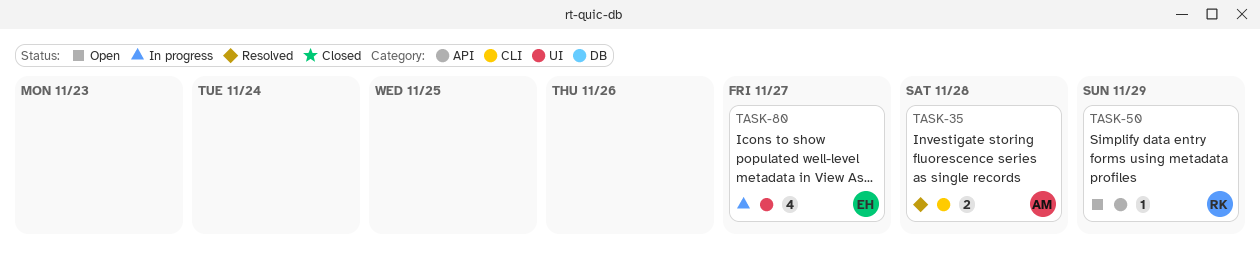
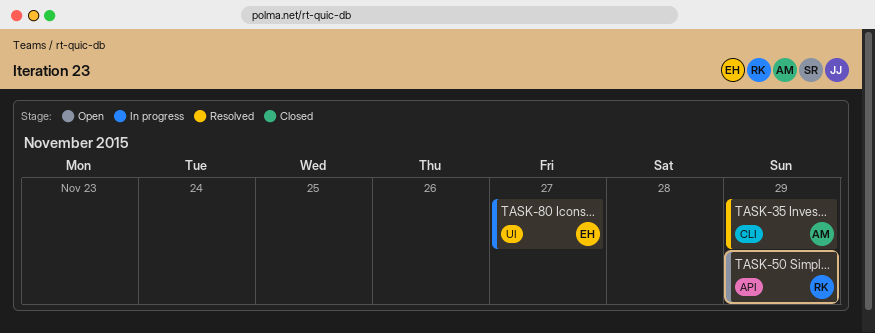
TASK-35, due: Nov 28 -> Nov 29

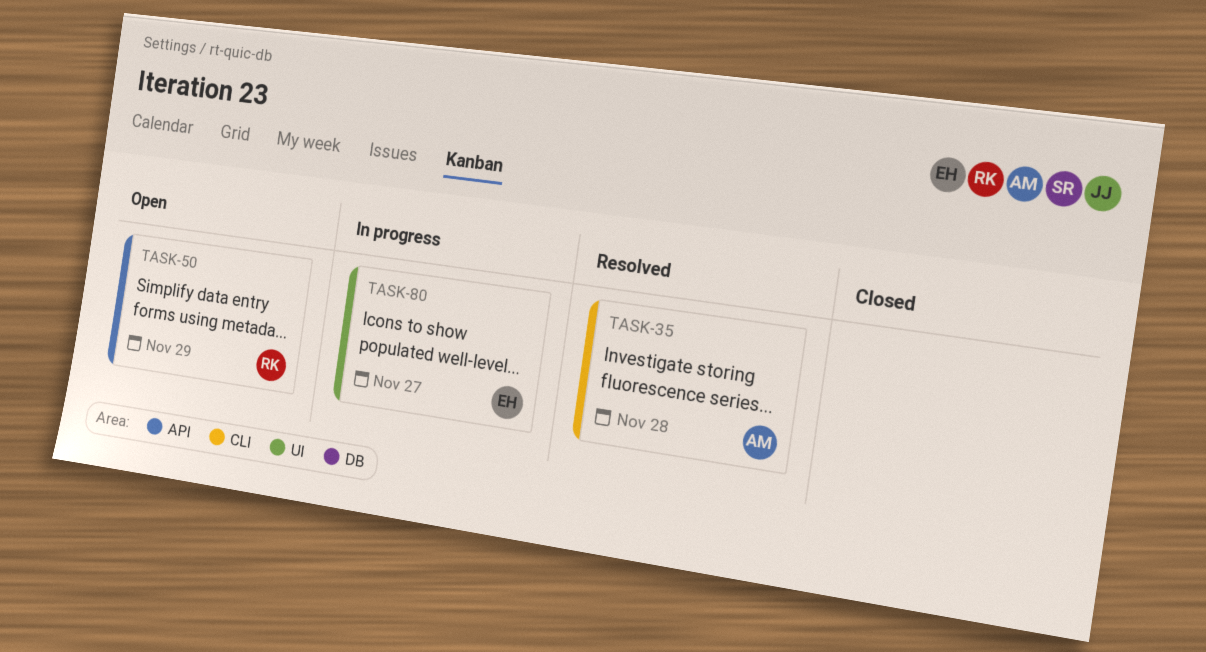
TASK-35, due: Nov 29 -> Nov 28

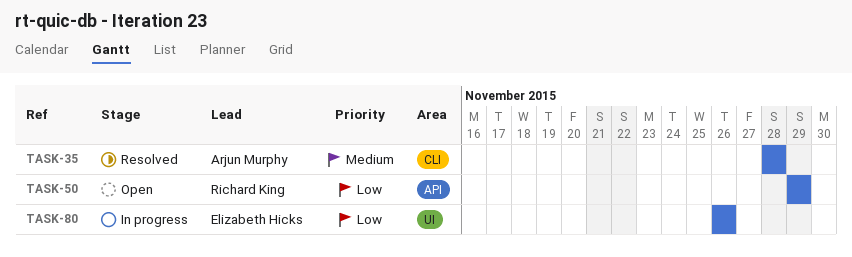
TASK-80, due: Nov 27 -> Nov 26

